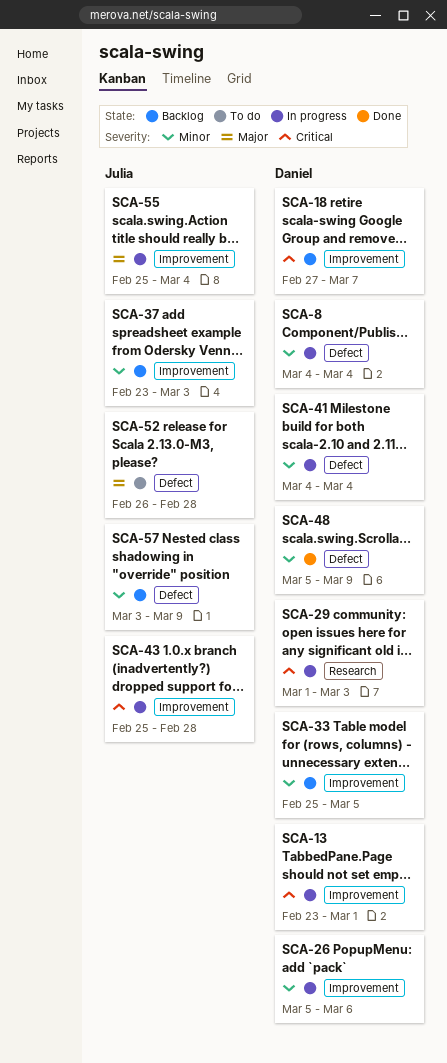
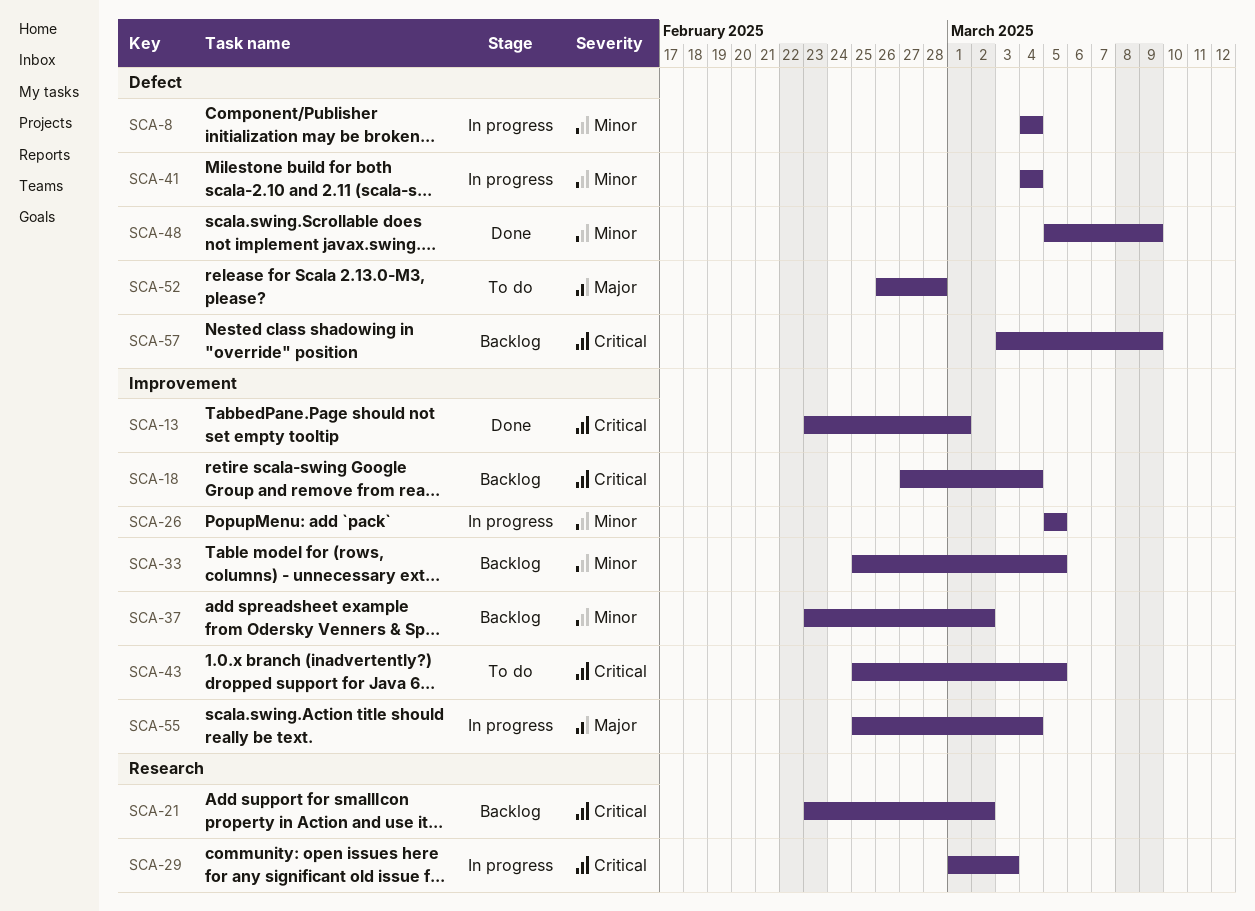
SCA-13, status: In progress -> Done
SCA-18, due: Mar 7 -> Mar 4
SCA-21: none -> present
SCA-26, due: Mar 6 -> Mar 5
SCA-37, due: Mar 3 -> Mar 2
SCA-43, status: In progress -> To do
SCA-43, due: Feb 28 -> Mar 5
SCA-57, priority: Minor -> Critical

